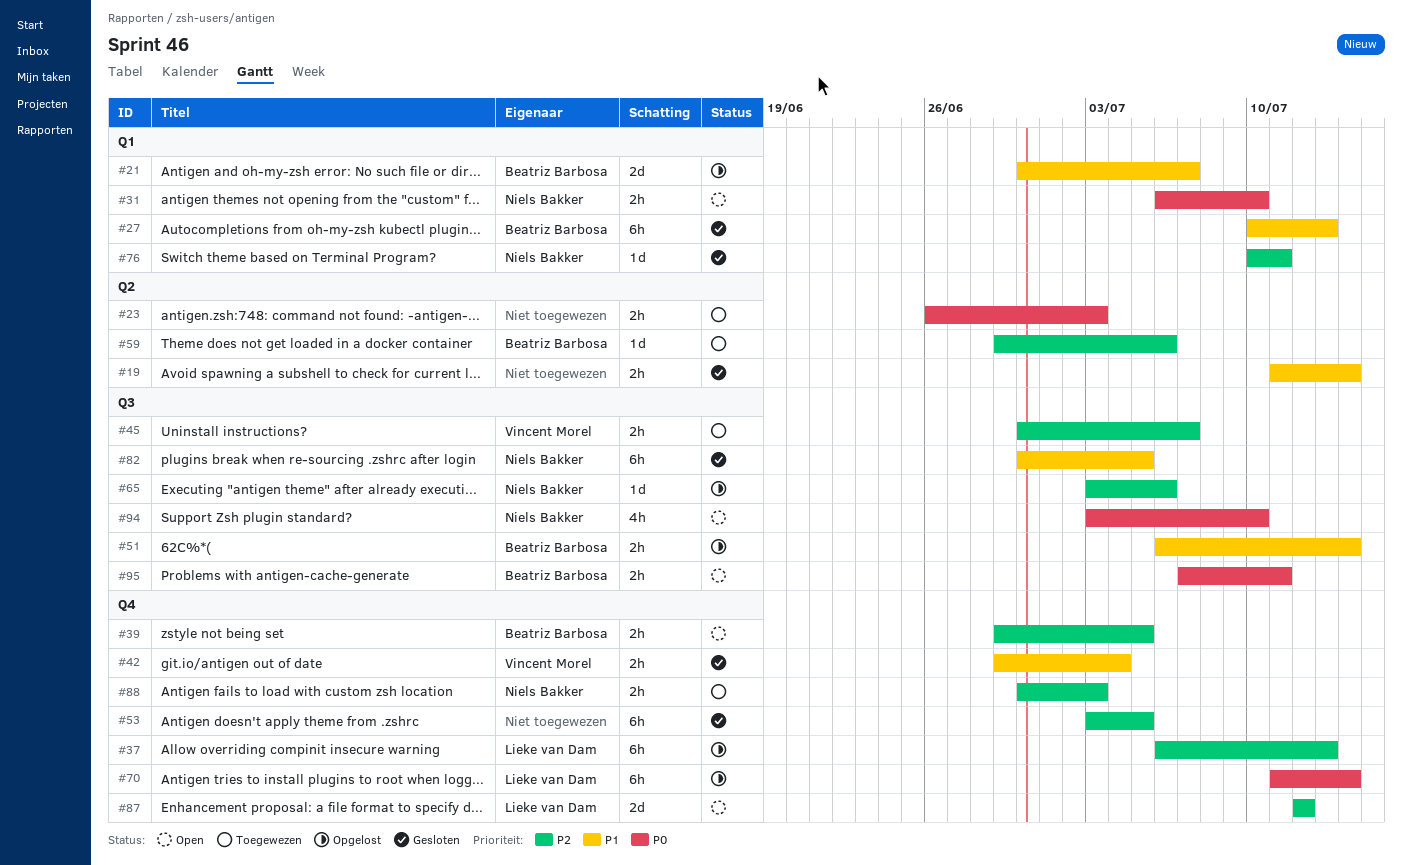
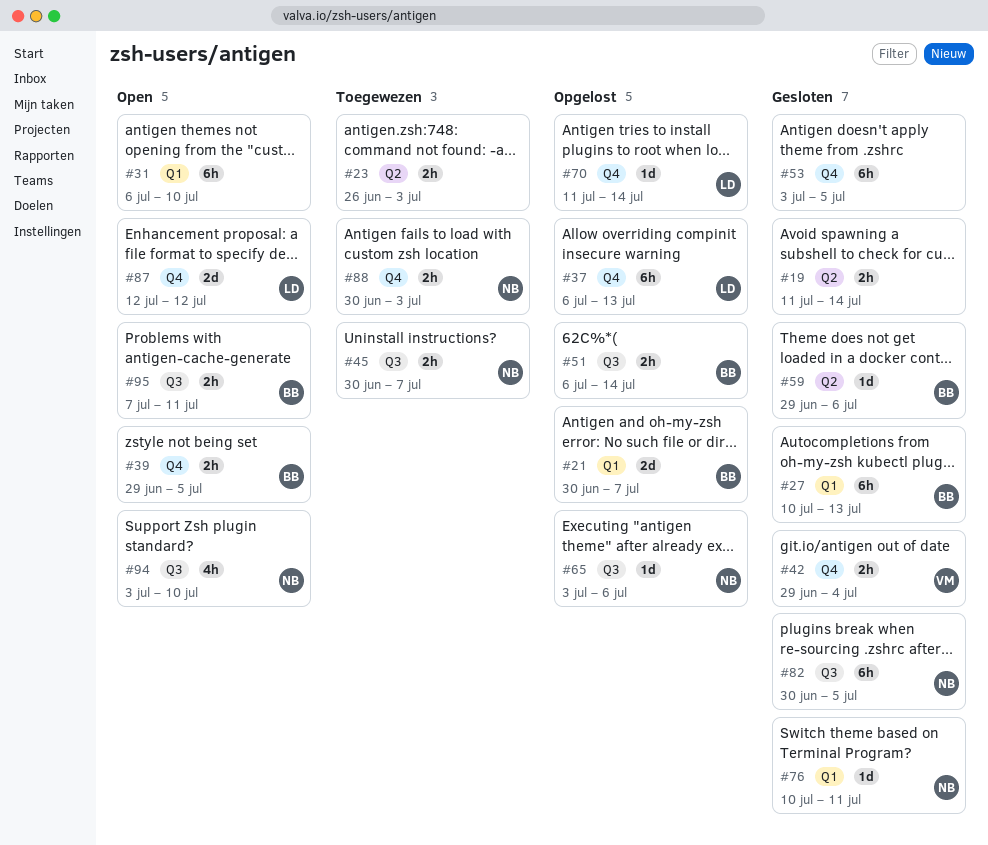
#31, owner: Niels Bakker -> none
#31, estimate: 2h -> 6h
#45, owner: Vincent Morel -> Niels Bakker
#59, status: Toegewezen -> Gesloten
#70, estimate: 6h -> 1d

